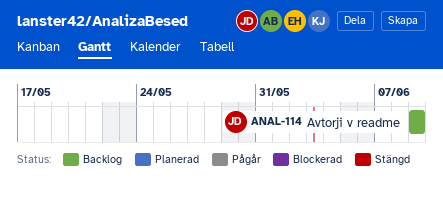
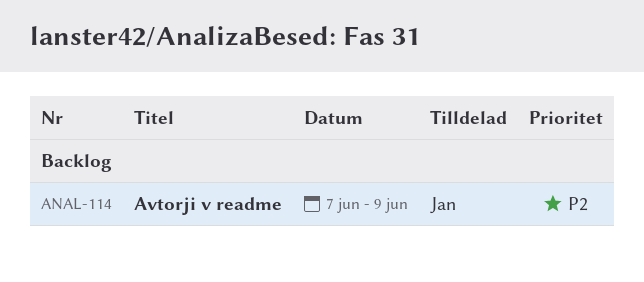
ANAL-114, start: Jun 9 -> Jun 7

